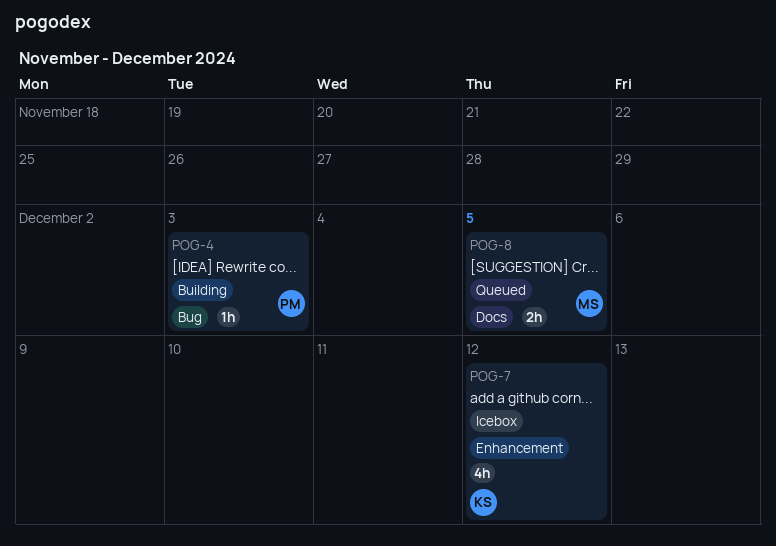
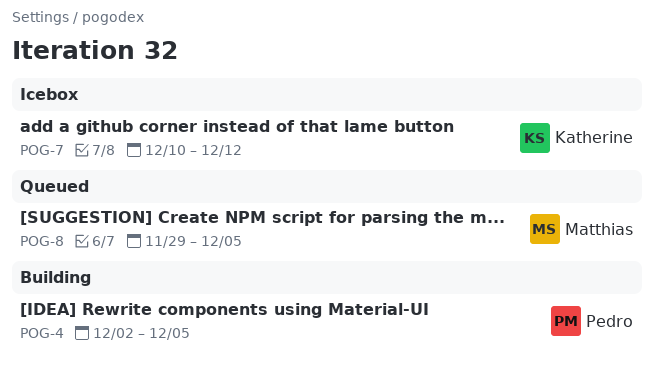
POG-4, due: Dec 3 -> Dec 5

